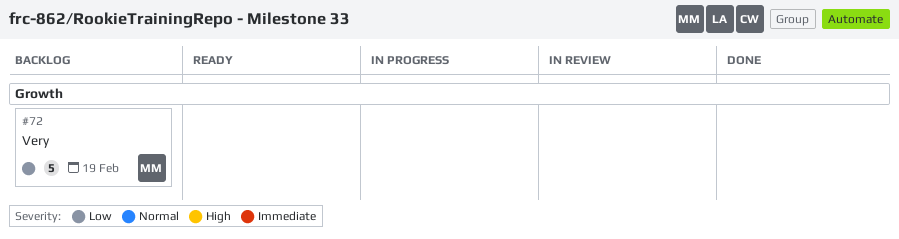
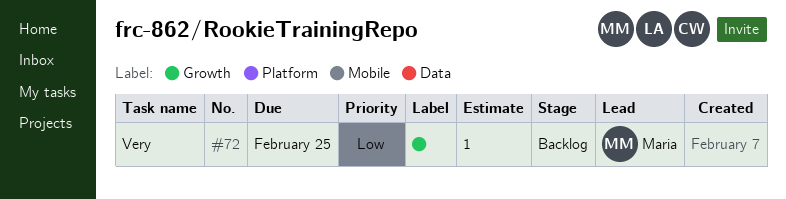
#72, estimate: 5 -> 1
#72, due: Feb 19 -> Feb 25

